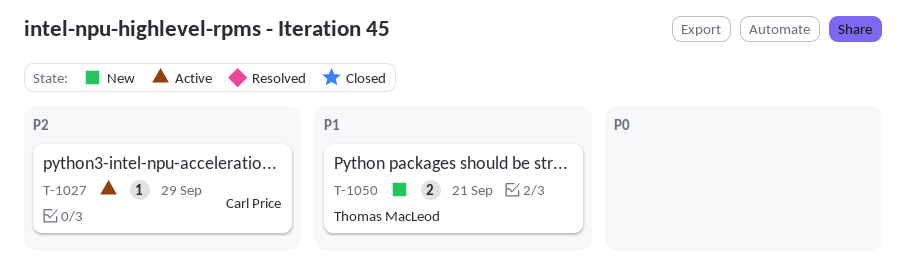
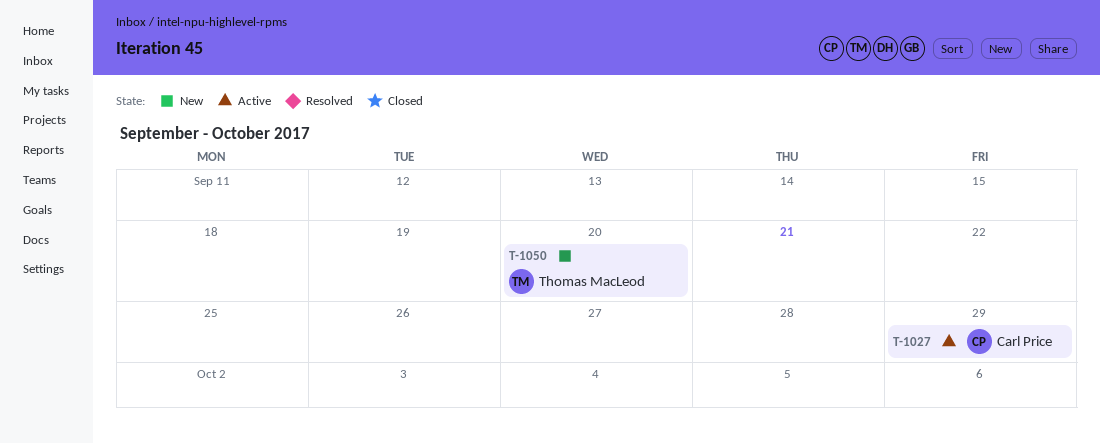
T-1050, due: Sep 21 -> Sep 20

